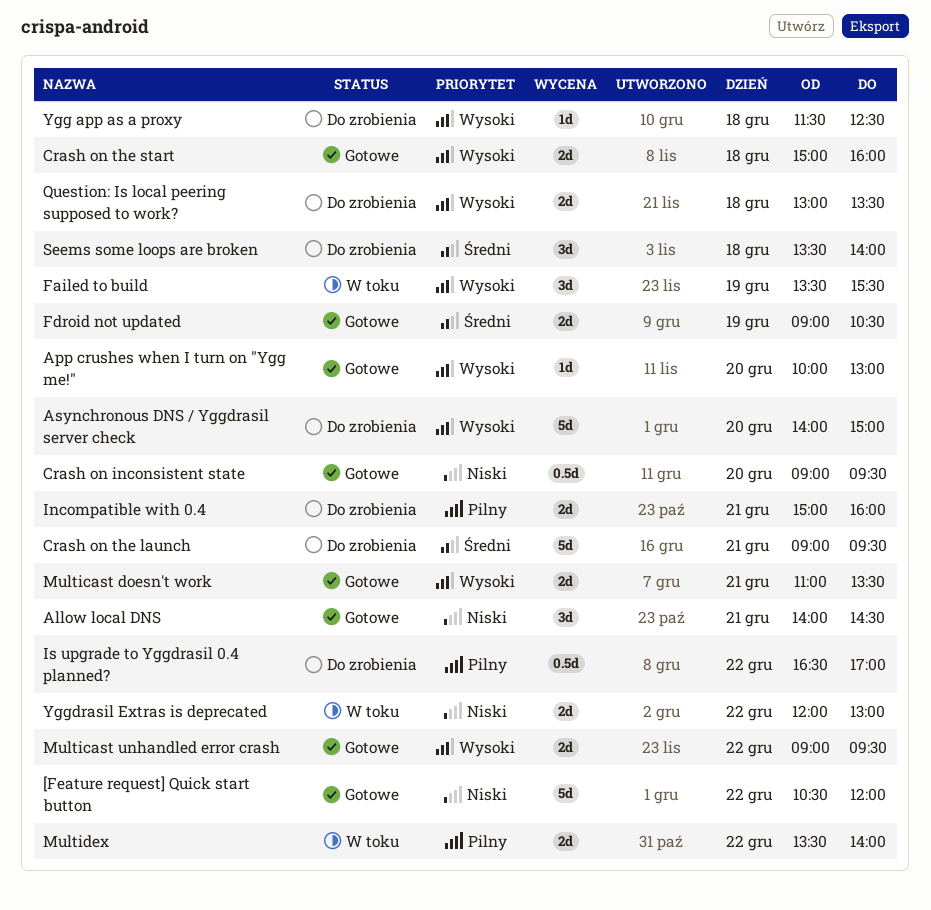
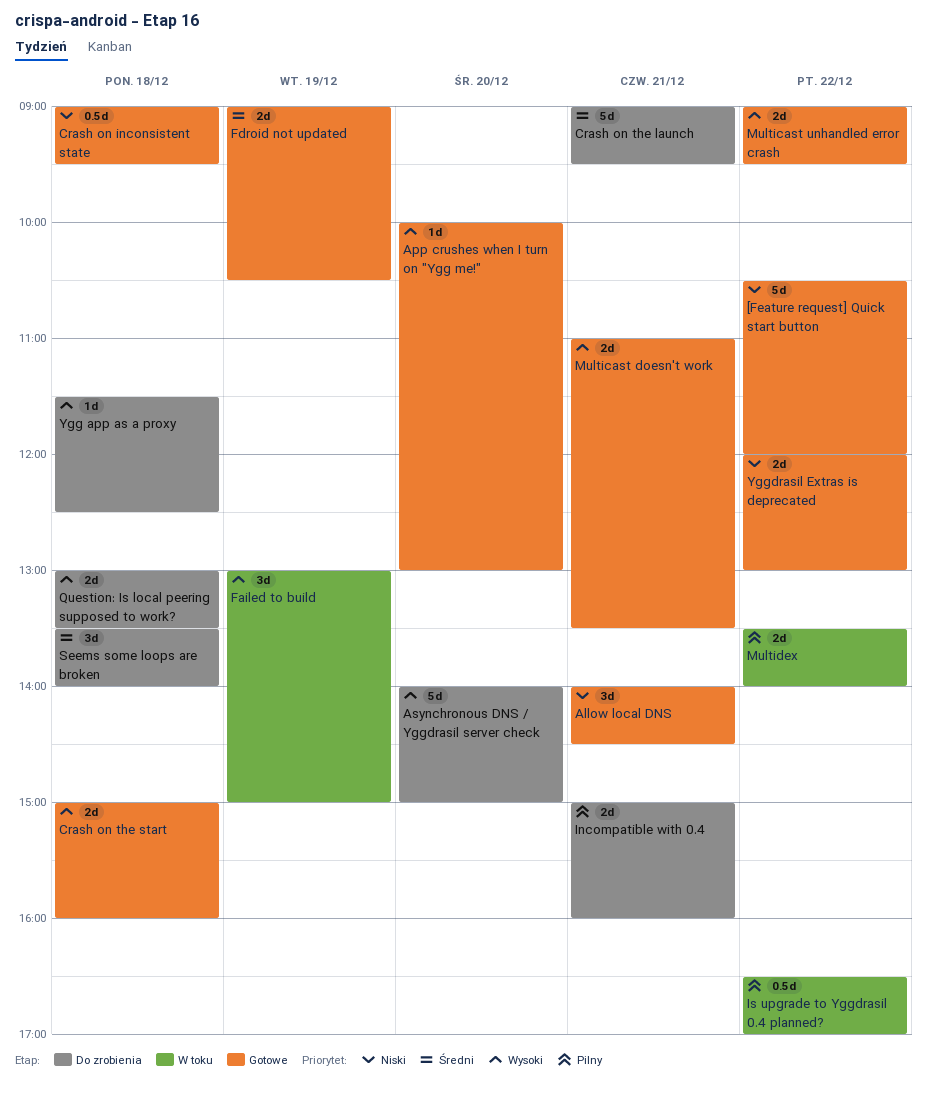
Crash on inconsistent state, day: Dec 20 -> Dec 18
Failed to build, begins: 13:30 -> 13:00
Failed to build, ends: 15:30 -> 15:00
Is upgrade to Yggdrasil 0.4 planned?, status: Do zrobienia -> W toku
Yggdrasil Extras is deprecated, status: W toku -> Gotowe

